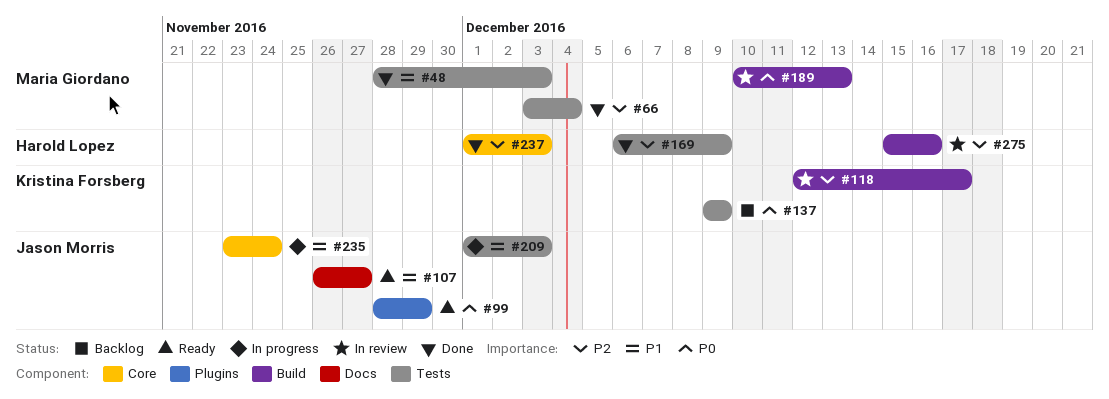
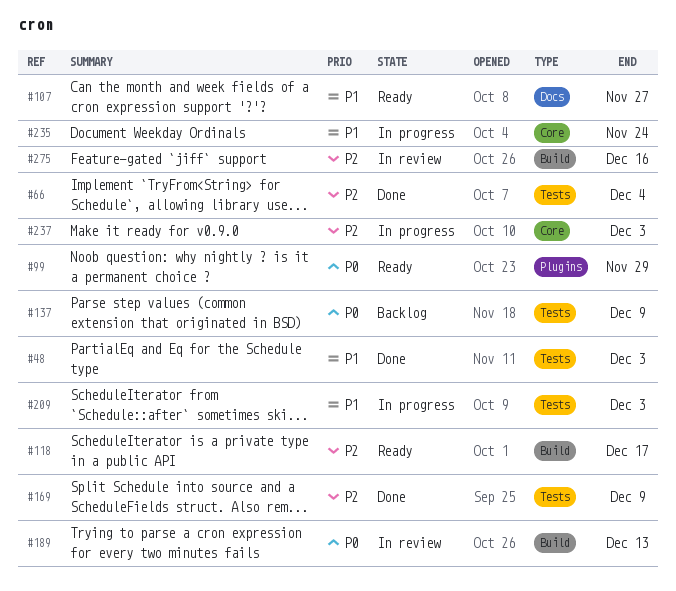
#118, status: In review -> Ready
#237, status: Done -> In progress

